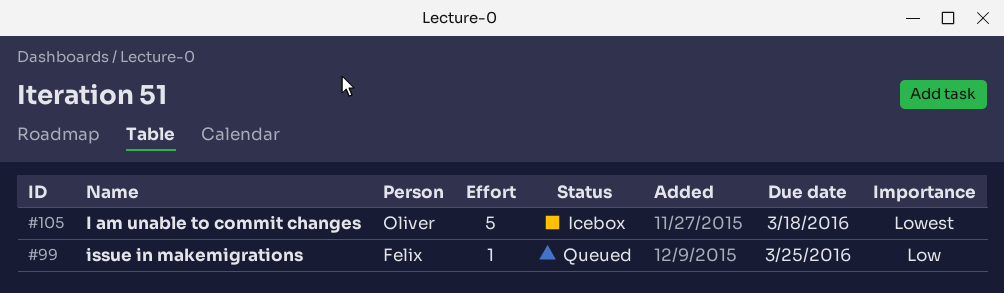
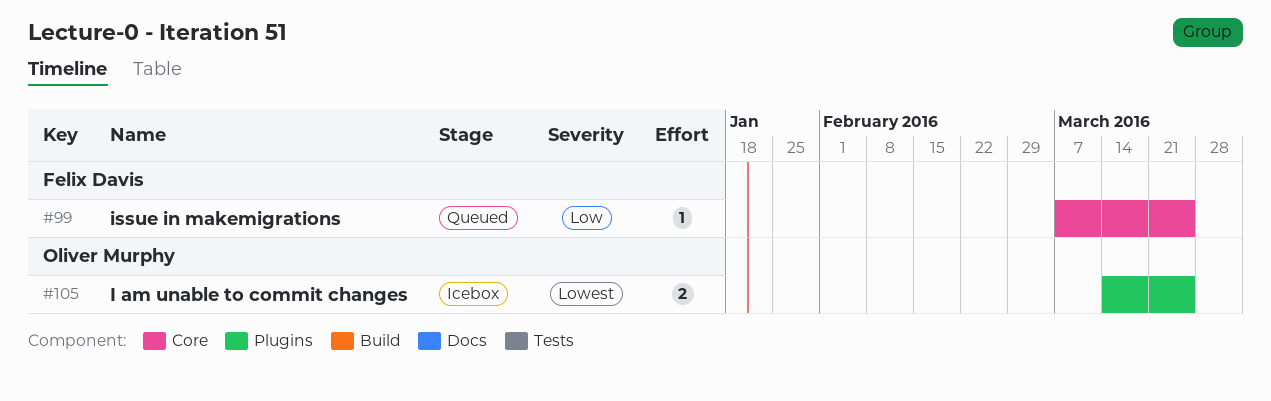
#105, estimate: 5 -> 2
#105, due: Mar 18 -> Mar 25

